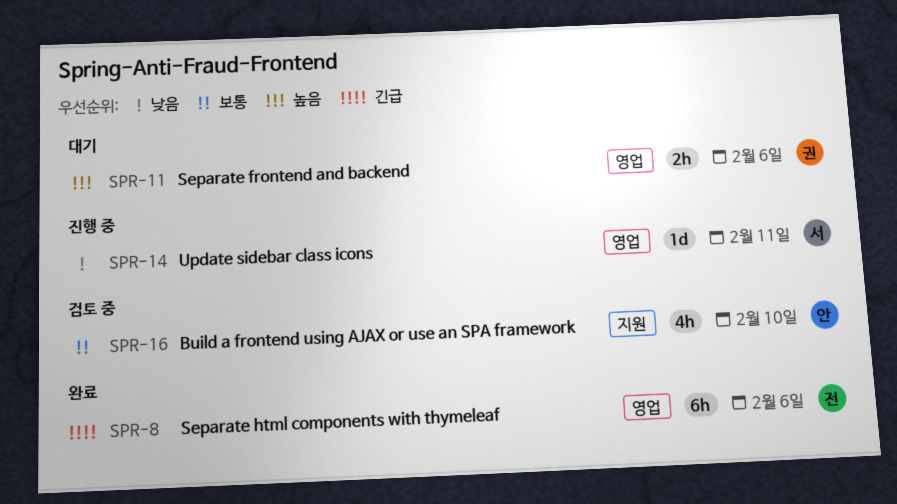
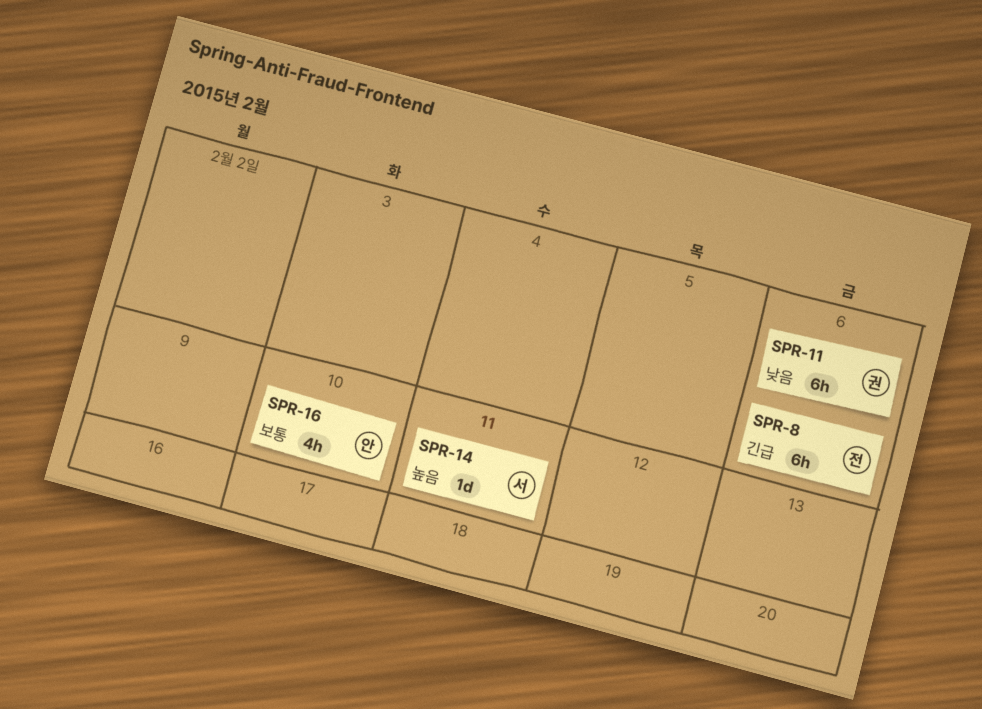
SPR-11, priority: 높음 -> 낮음
SPR-11, estimate: 2h -> 6h
SPR-14, priority: 낮음 -> 높음

